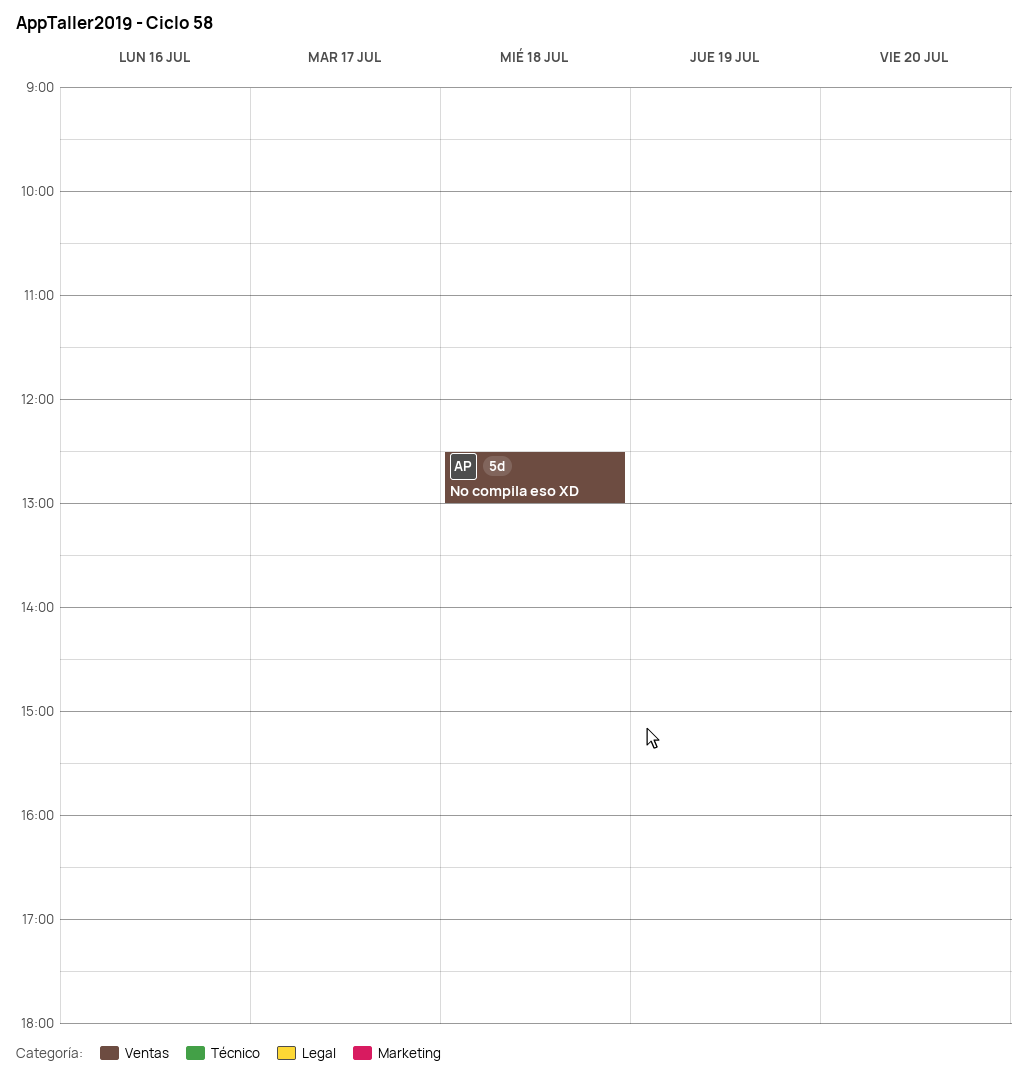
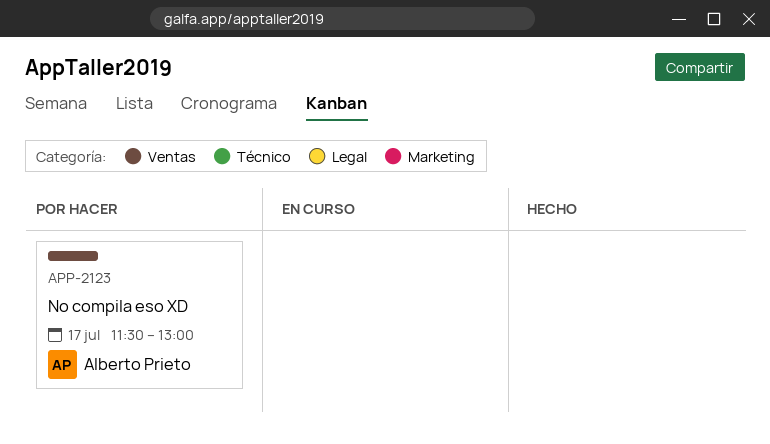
No compila eso XD, day: Jul 18 -> Jul 17
No compila eso XD, begins: 12:30 -> 11:30

